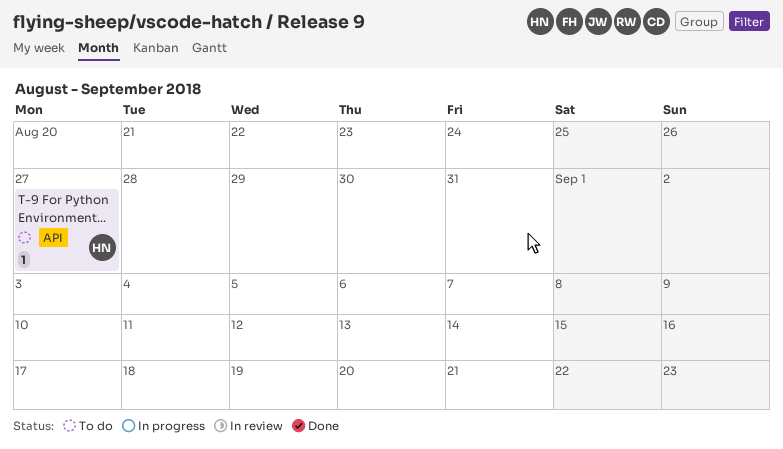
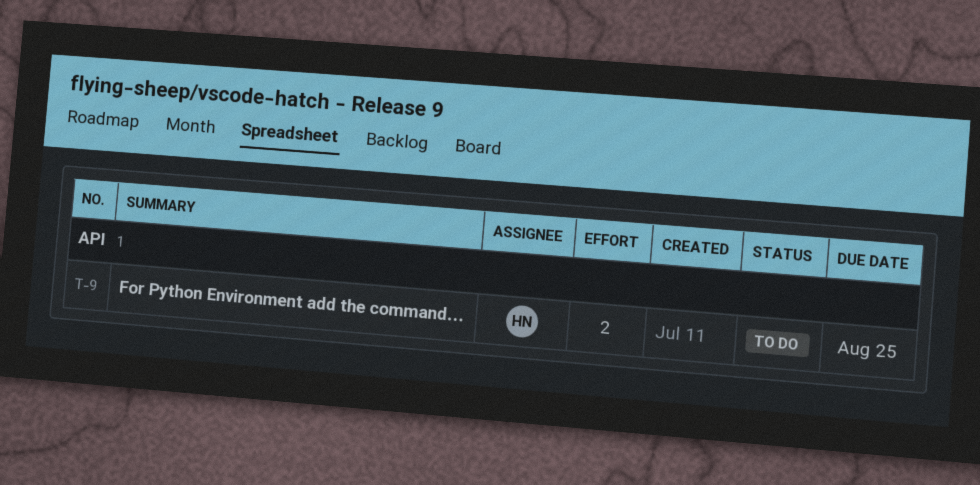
T-9, estimate: 1 -> 2
T-9, due: Aug 27 -> Aug 25

